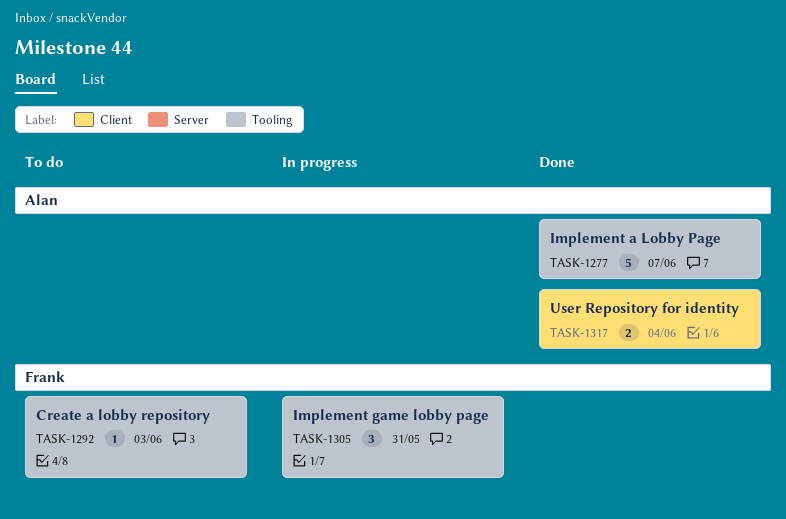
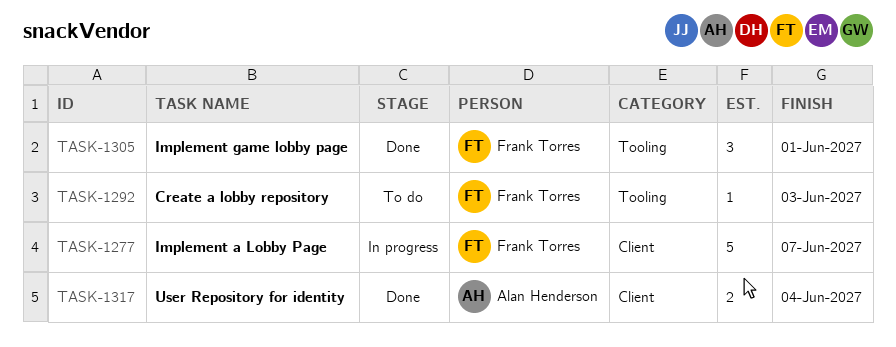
TASK-1277, status: Done -> In progress
TASK-1277, owner: Alan Henderson -> Frank Torres
TASK-1277, label: Tooling -> Client
TASK-1305, status: In progress -> Done
TASK-1305, due: May 31 -> Jun 1

